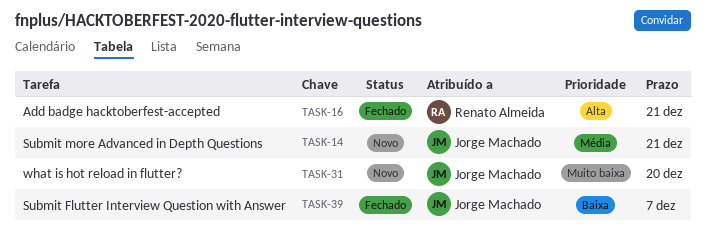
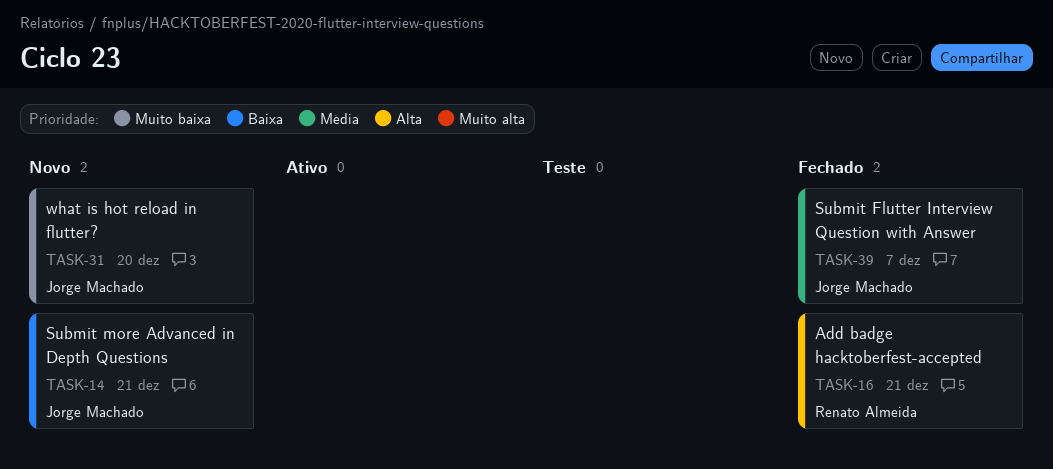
TASK-14, priority: Média -> Baixa
TASK-39, priority: Baixa -> Média

